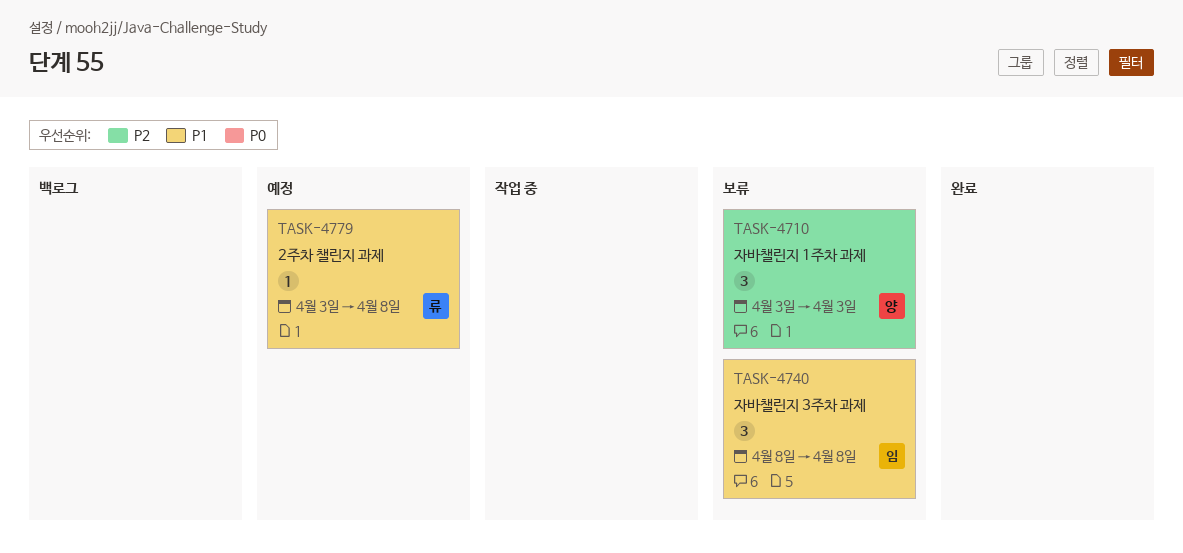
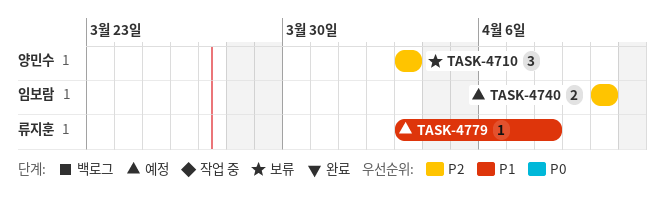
TASK-4740, status: 보류 -> 예정
TASK-4740, priority: P1 -> P2
TASK-4740, estimate: 3 -> 2
TASK-4740, start: Apr 8 -> Apr 10
TASK-4740, due: Apr 8 -> Apr 10

